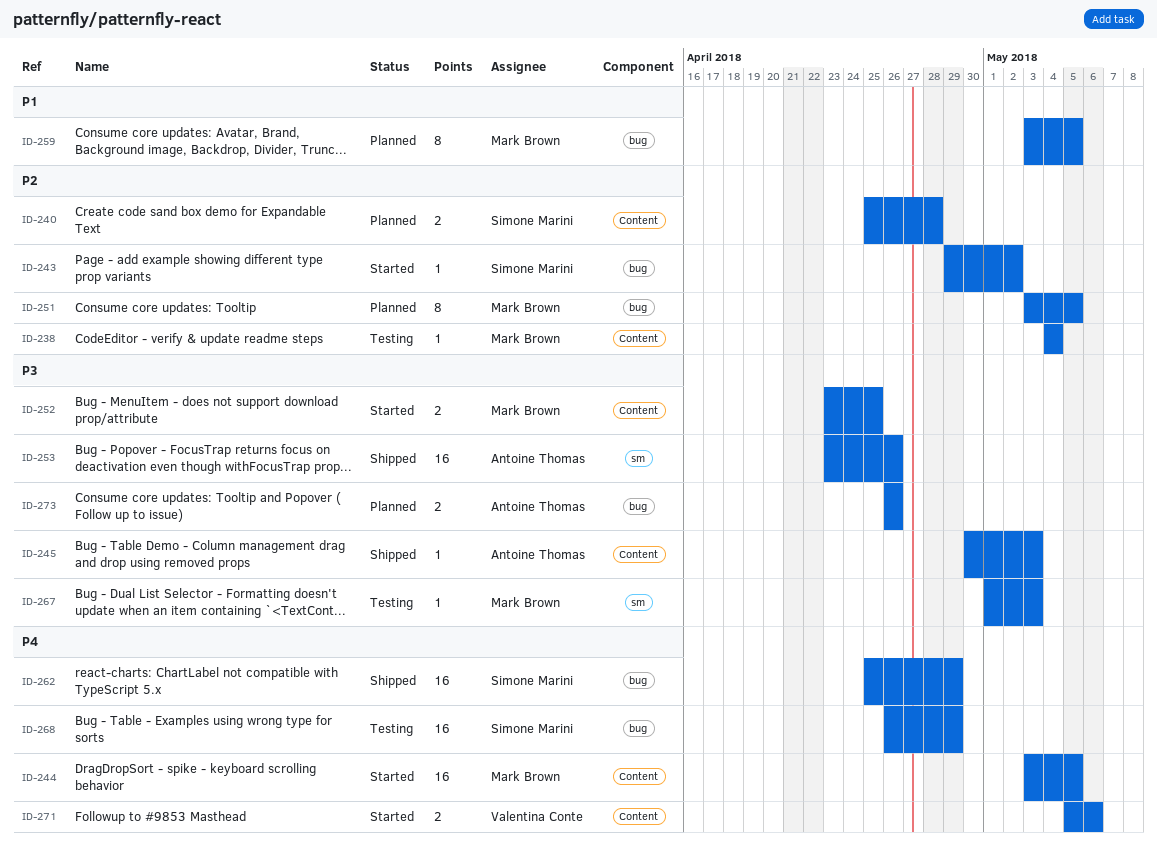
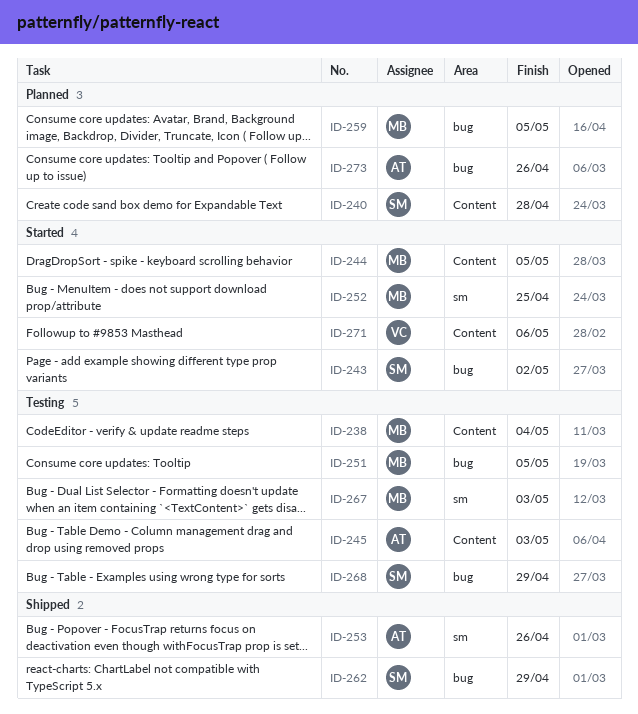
ID-245, status: Shipped -> Testing
ID-251, status: Planned -> Testing
ID-252, label: Content -> sm

